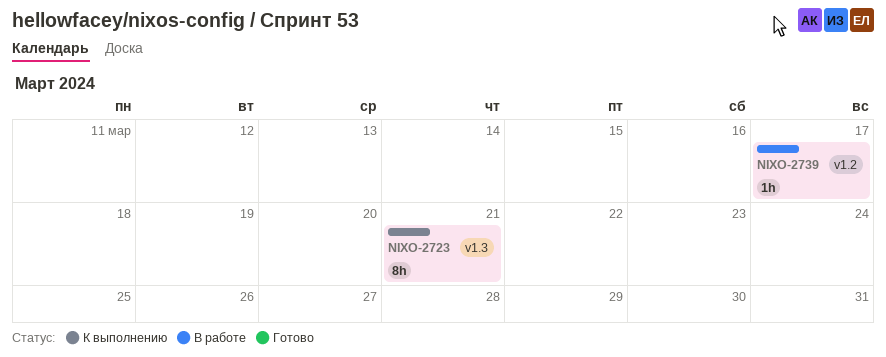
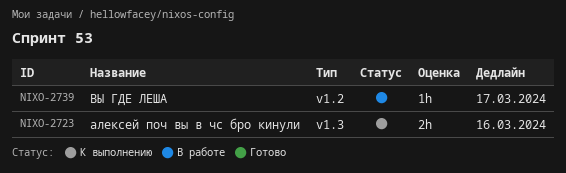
NIXO-2723, estimate: 8h -> 2h
NIXO-2723, due: Mar 21 -> Mar 16

